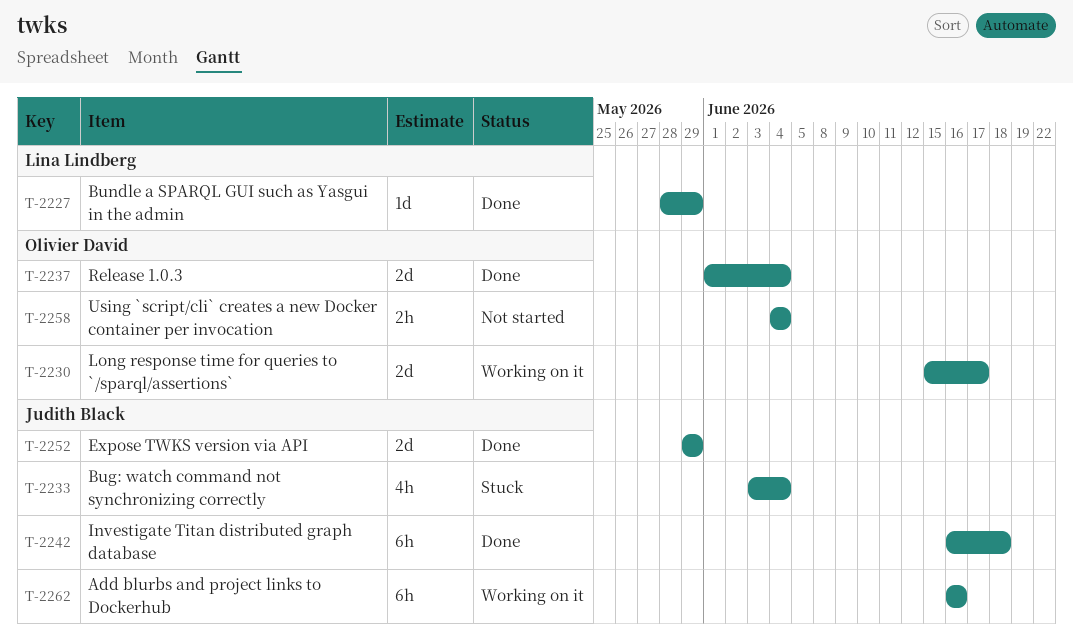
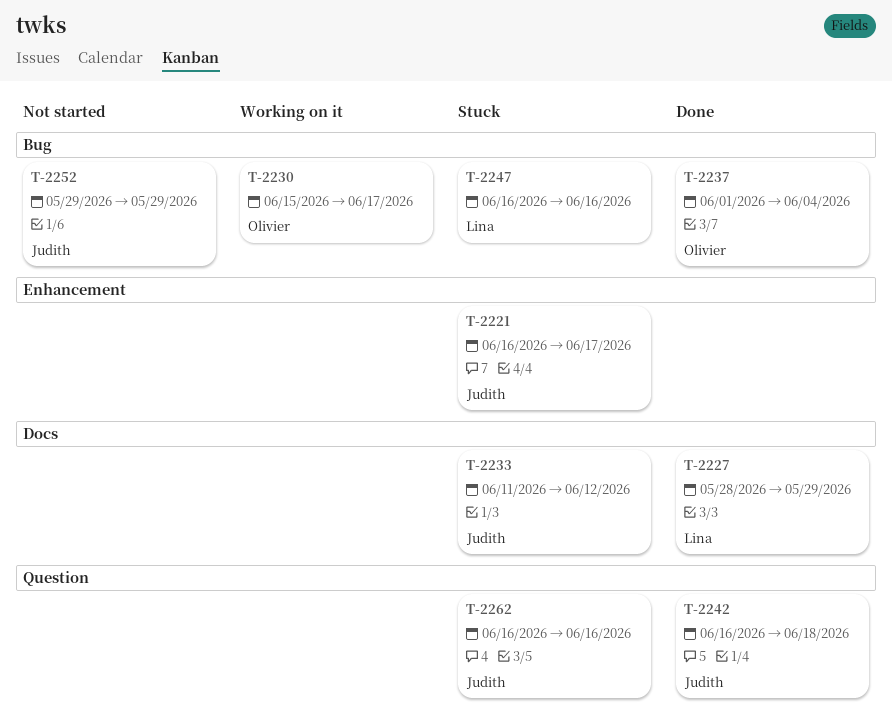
T-2221: none -> present
T-2233, start: Jun 3 -> Jun 11
T-2233, due: Jun 4 -> Jun 12
T-2247: none -> present
T-2252, status: Done -> Not started
T-2258: present -> none
T-2262, status: Working on it -> Stuck

